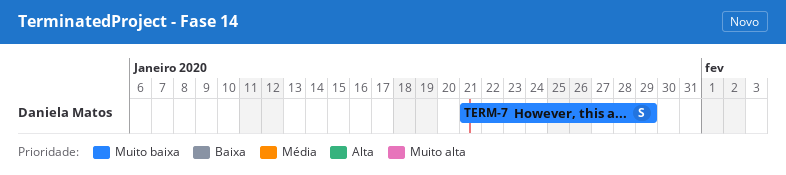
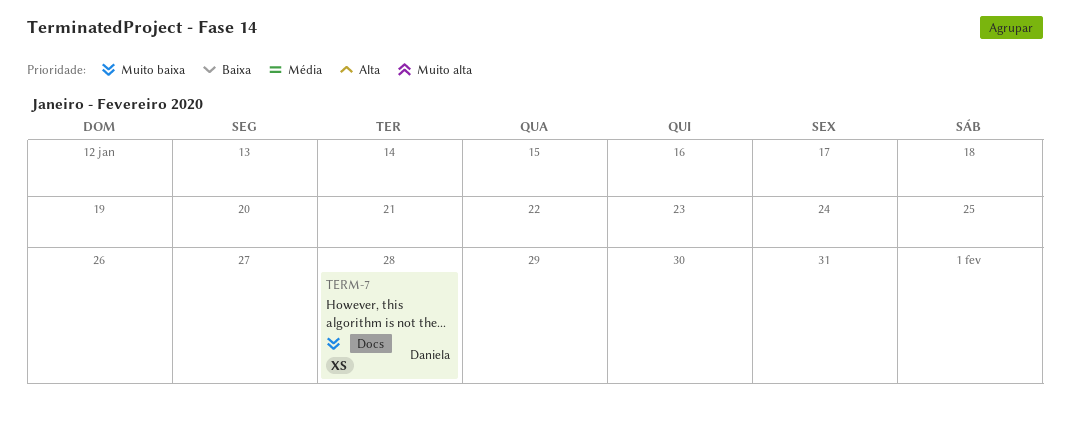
TERM-7, estimate: S -> XS
TERM-7, due: Jan 29 -> Jan 28

